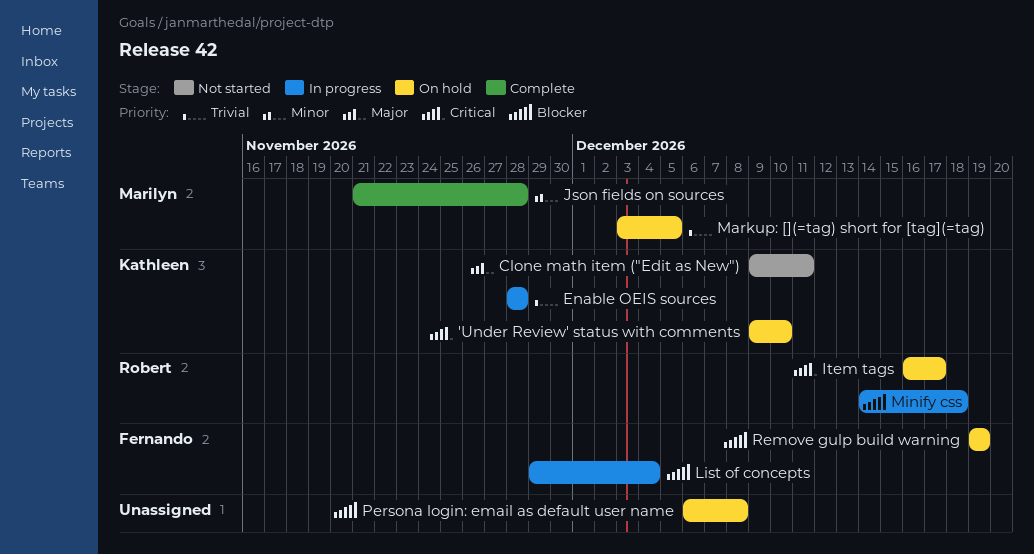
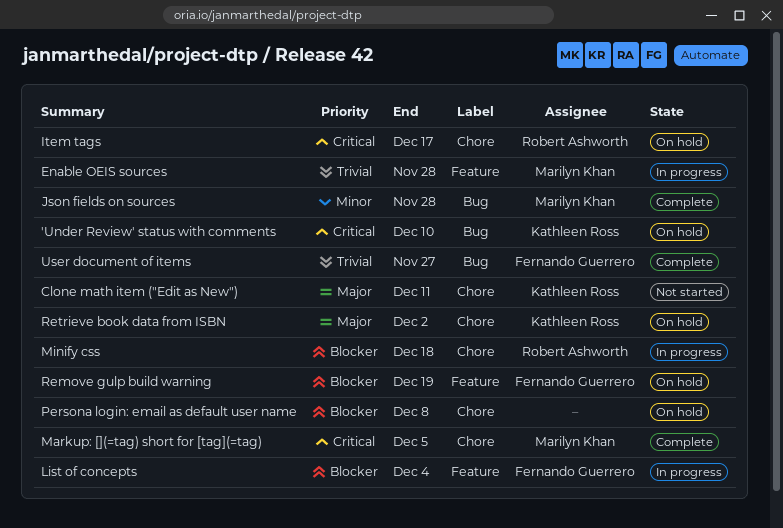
Enable OEIS sources, owner: Kathleen Ross -> Marilyn Khan
Markup: [](=tag) short for [tag](=tag), status: On hold -> Complete
Markup: [](=tag) short for [tag](=tag), priority: Trivial -> Critical
Retrieve book data from ISBN: none -> present
User document of items: none -> present

